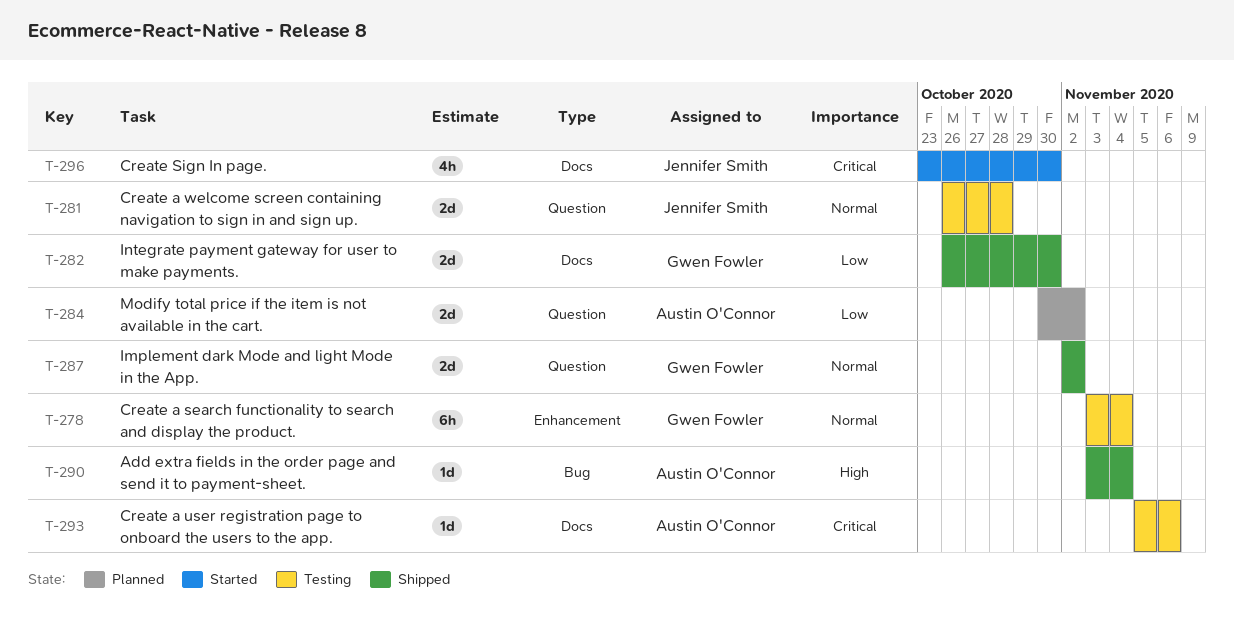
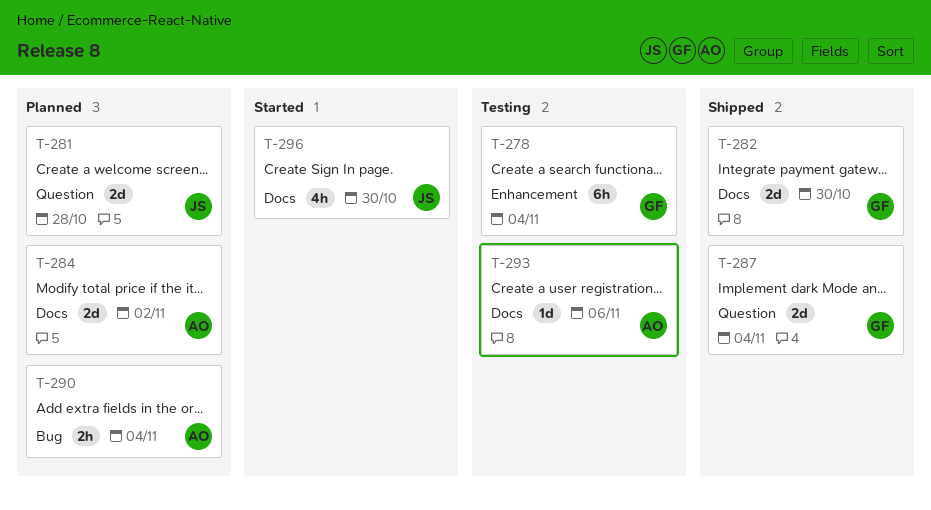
T-281, status: Testing -> Planned
T-284, label: Question -> Docs
T-287, due: Nov 2 -> Nov 4
T-290, status: Shipped -> Planned
T-290, estimate: 1d -> 2h

